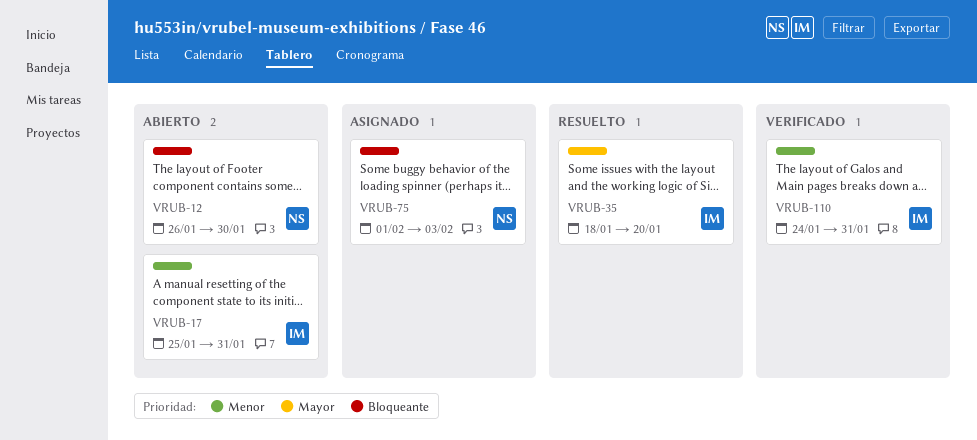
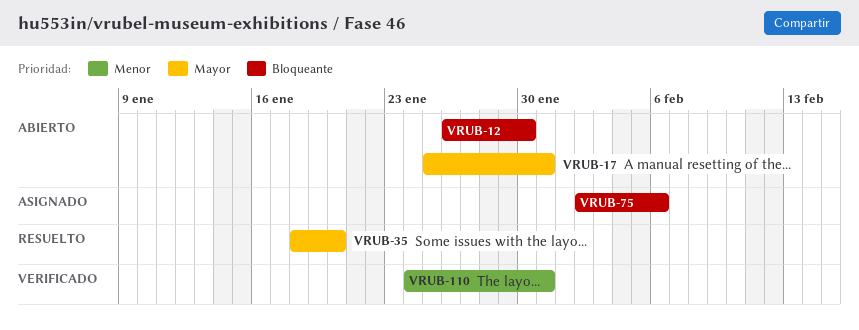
VRUB-17, priority: Menor -> Mayor
VRUB-75, start: Feb 1 -> Feb 2
VRUB-75, due: Feb 3 -> Feb 6

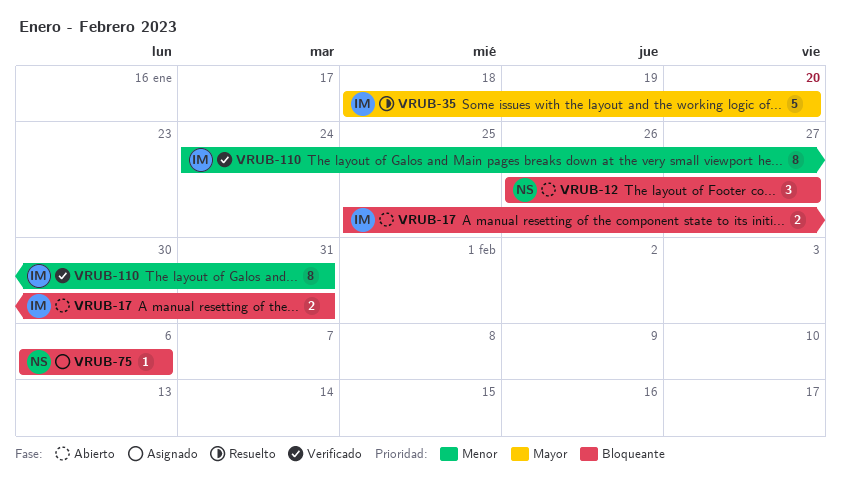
VRUB-12, due: Jan 30 -> Jan 27
VRUB-17, priority: Mayor -> Bloqueante
VRUB-75, start: Feb 2 -> Feb 6

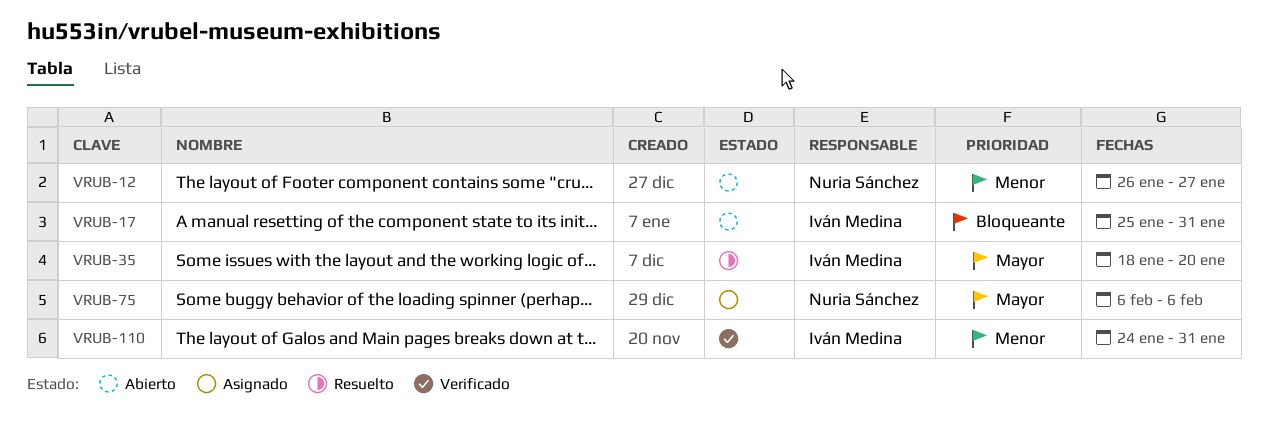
VRUB-12, priority: Bloqueante -> Menor
VRUB-75, priority: Bloqueante -> Mayor

